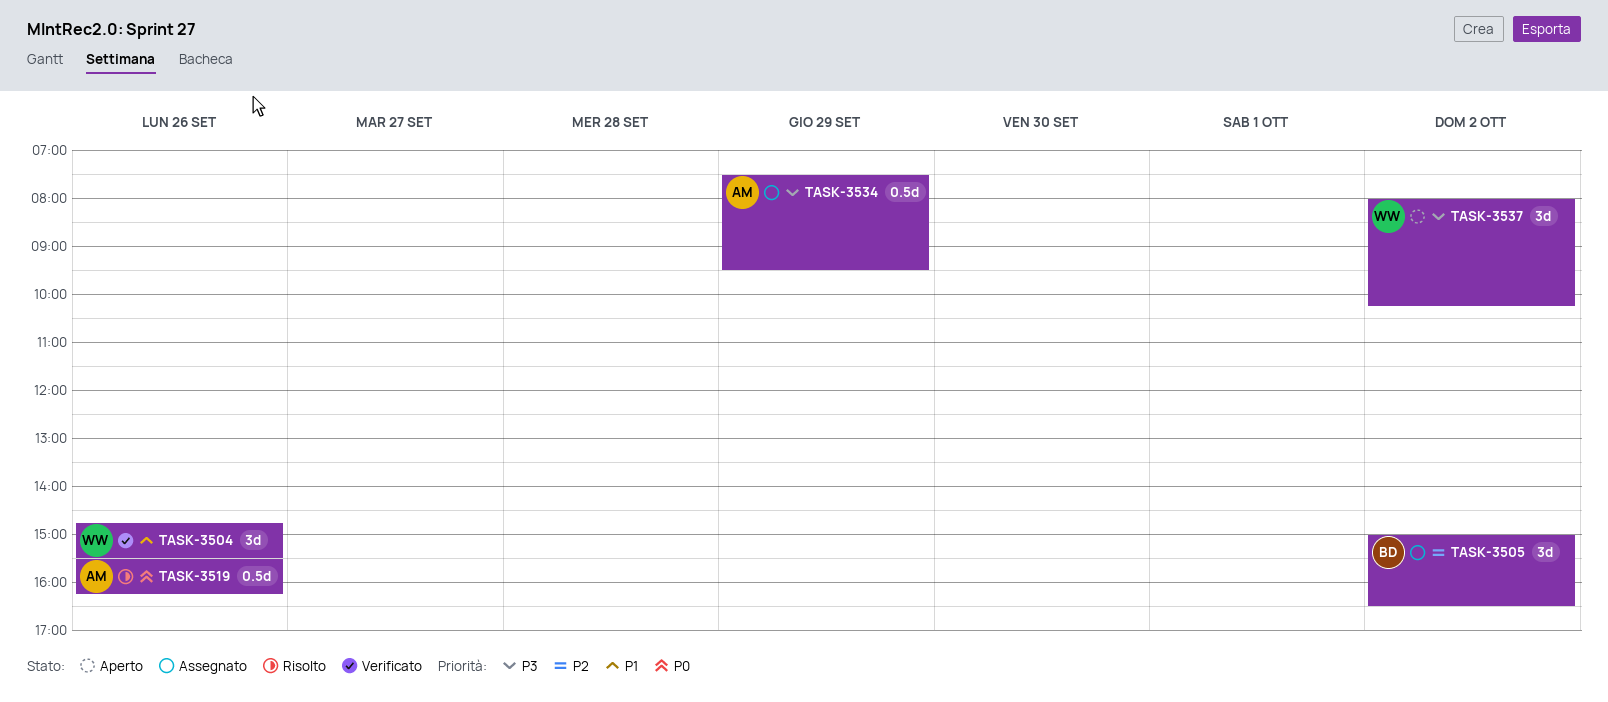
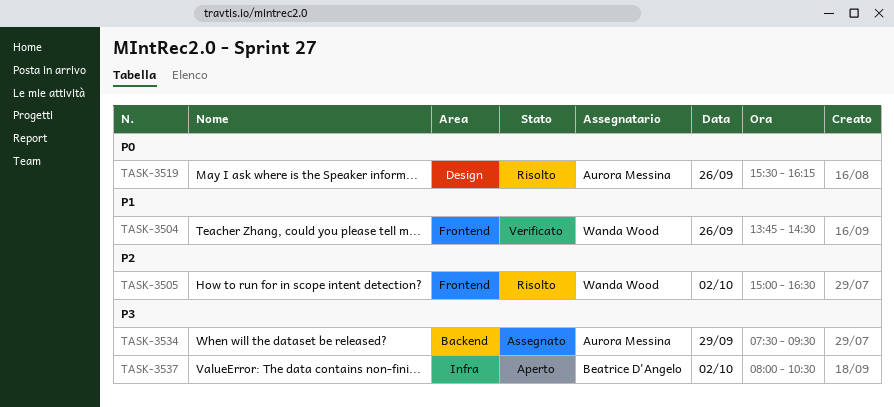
TASK-3504, begins: 14:45 -> 13:45
TASK-3504, ends: 15:30 -> 14:30
TASK-3505, status: Assegnato -> Risolto
TASK-3505, owner: Beatrice D'Angelo -> Wanda Wood
TASK-3537, owner: Wanda Wood -> Beatrice D'Angelo
TASK-3537, ends: 10:15 -> 10:30

